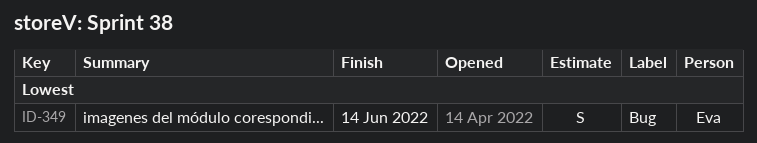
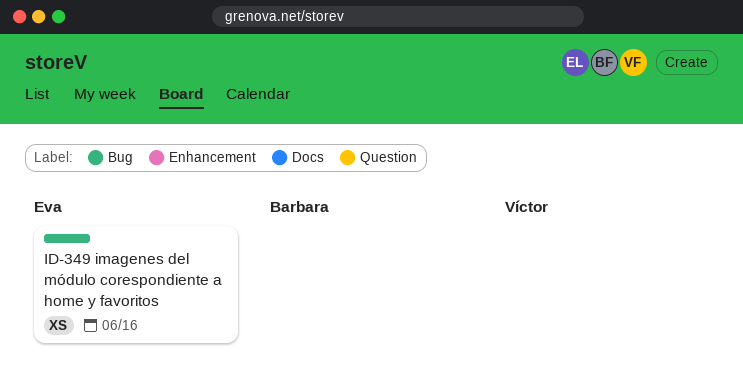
ID-349, estimate: S -> XS
ID-349, due: Jun 14 -> Jun 16

